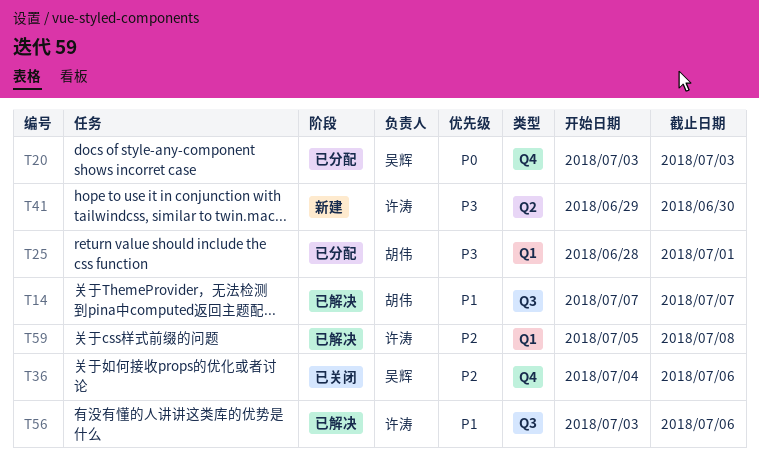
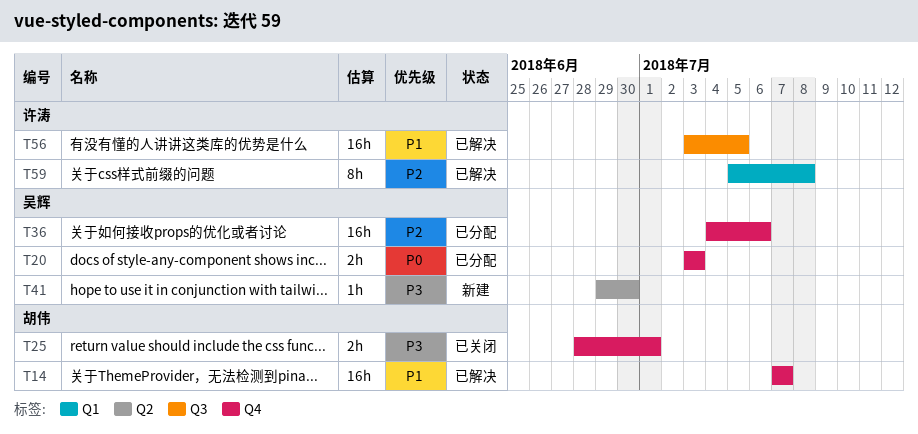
T14, label: Q3 -> Q4
T25, status: 已分配 -> 已关闭
T25, label: Q1 -> Q4
T36, status: 已关闭 -> 已分配
T41, owner: 许涛 -> 吴辉
T56, due: Jul 6 -> Jul 5

